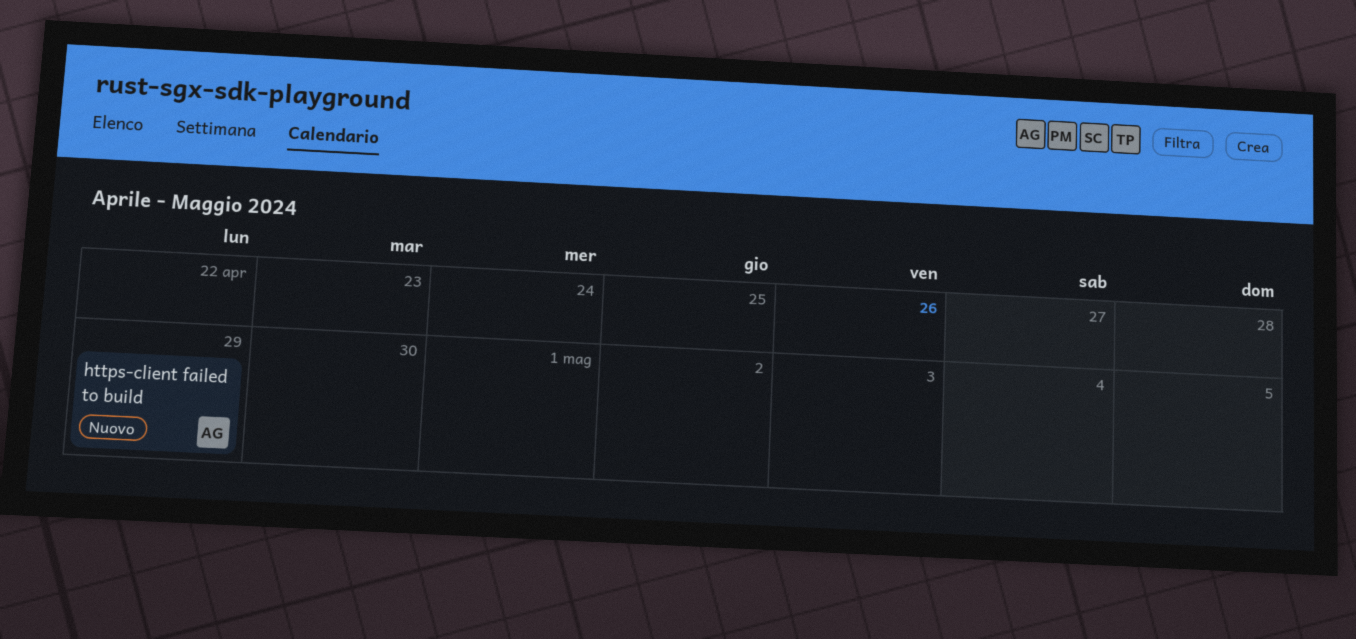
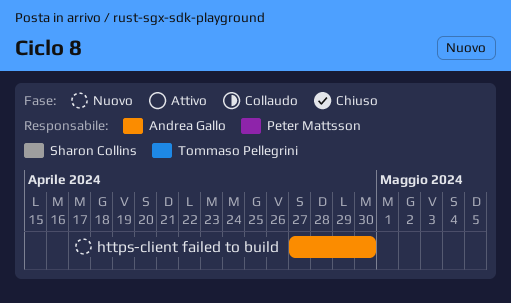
https-client failed to build, due: Apr 29 -> Apr 30

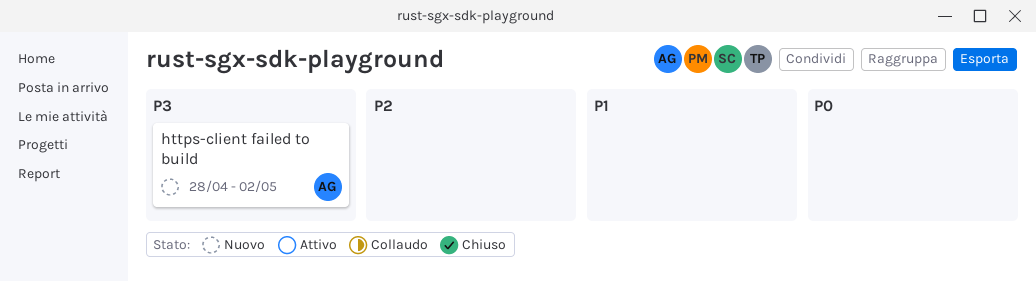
https-client failed to build, start: Apr 27 -> Apr 28
https-client failed to build, due: Apr 30 -> May 2

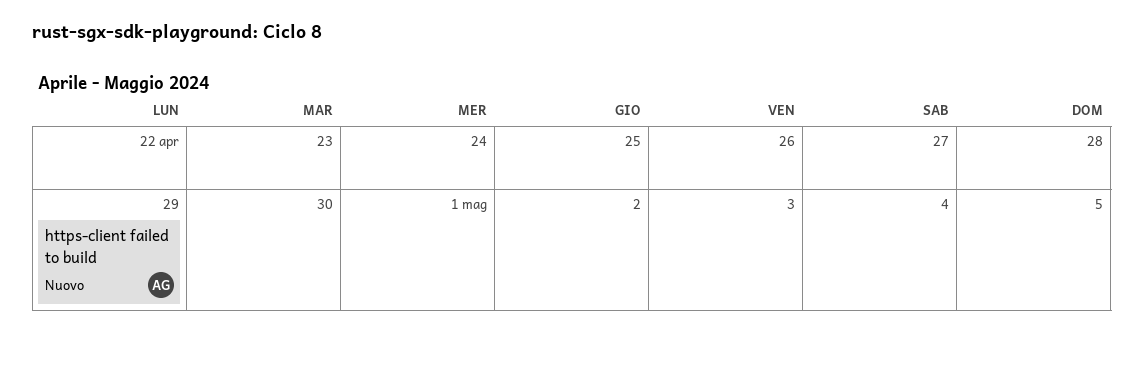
https-client failed to build, due: May 2 -> Apr 29

